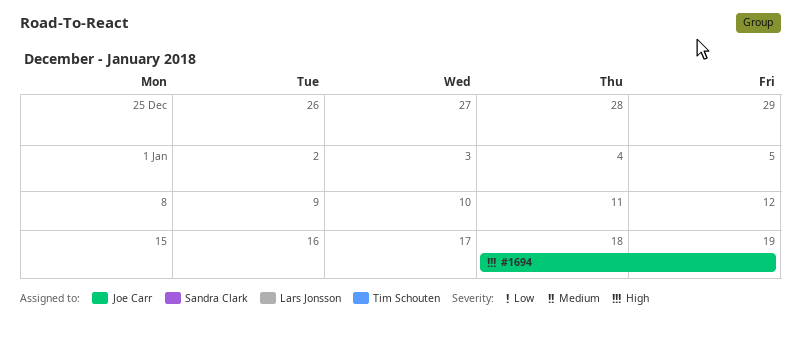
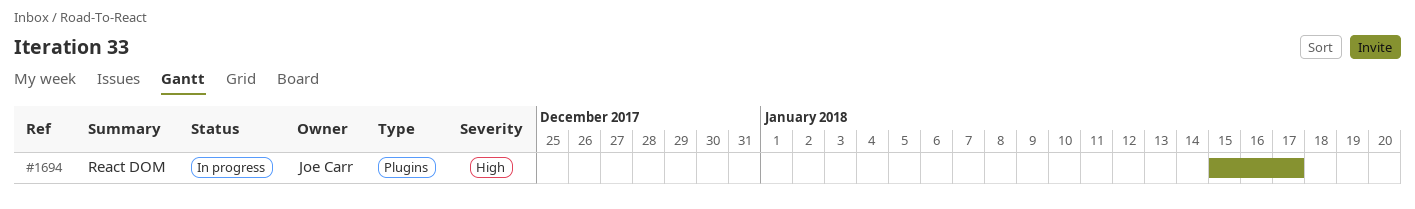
#1694, start: Jan 18 -> Jan 15
#1694, due: Jan 19 -> Jan 17

